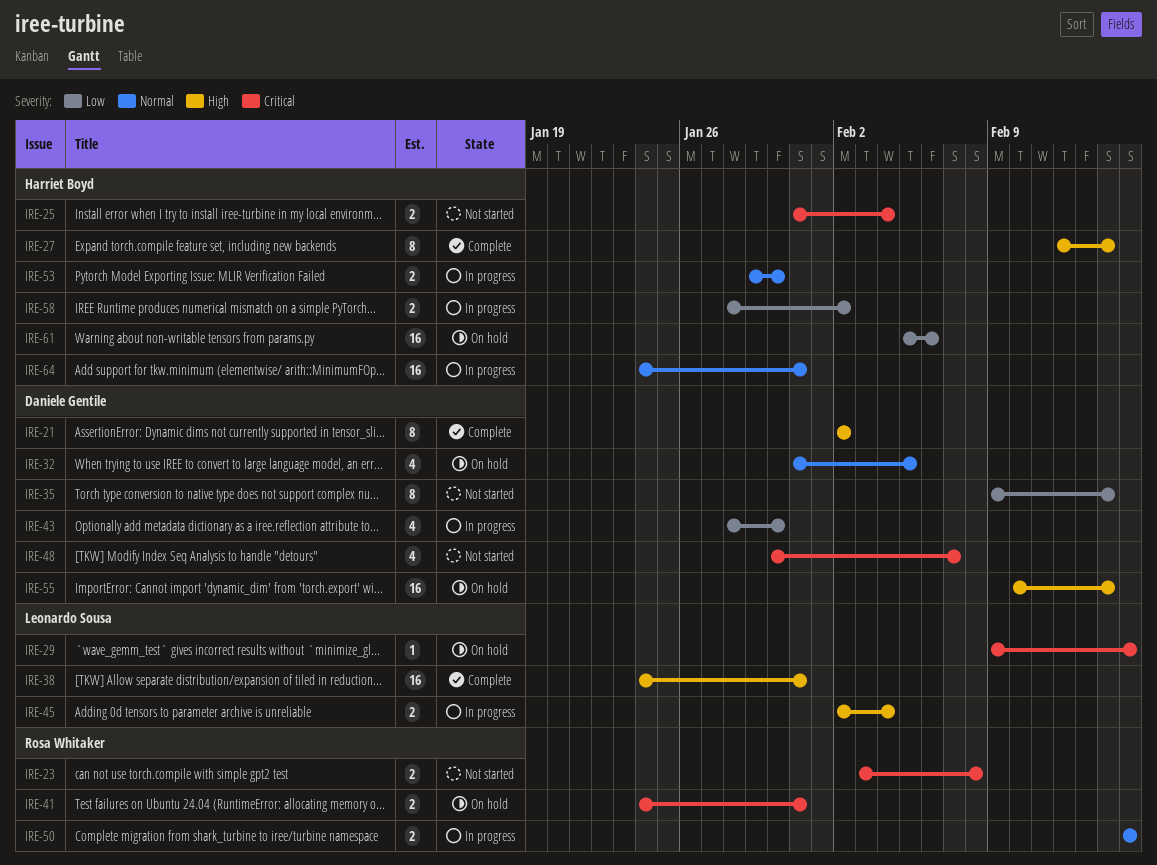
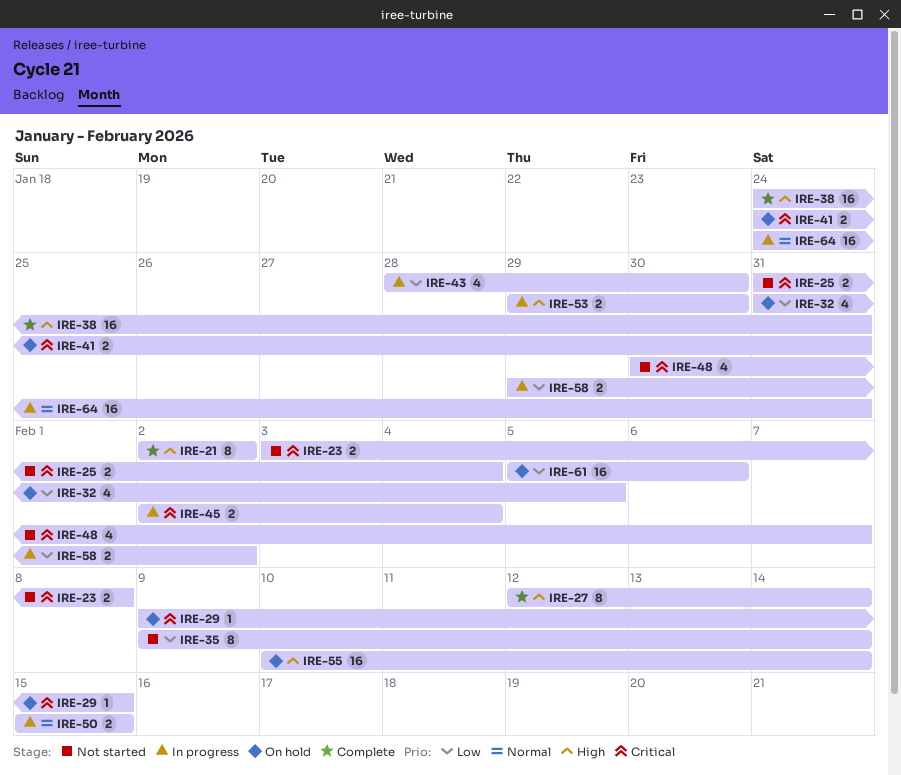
IRE-32, priority: Normal -> Low
IRE-45, priority: High -> Critical
IRE-53, priority: Normal -> High
IRE-58, start: Jan 28 -> Jan 29

